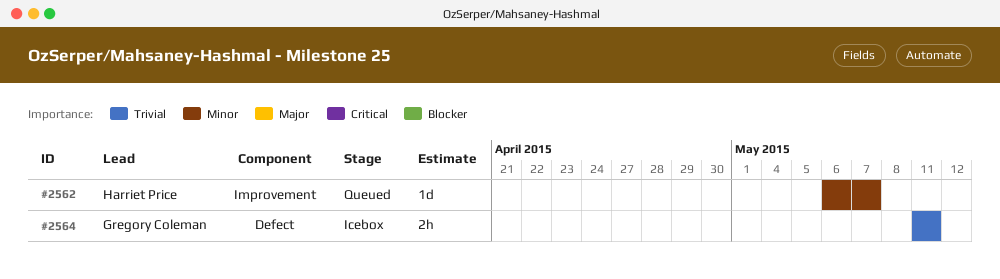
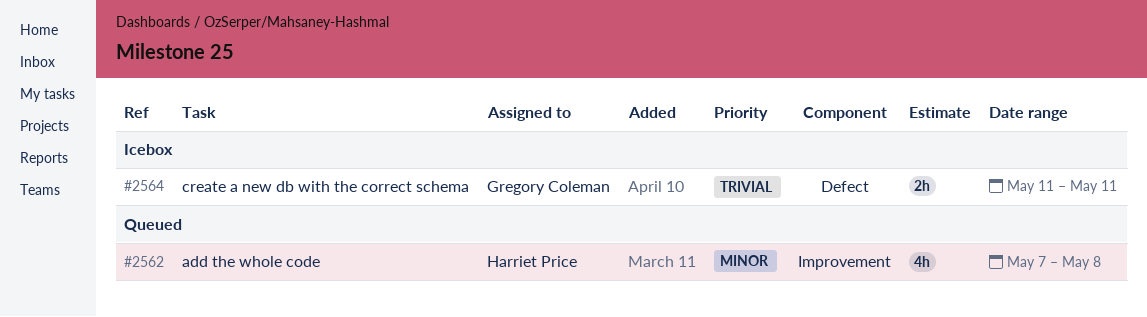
#2562, estimate: 1d -> 4h
#2562, start: May 6 -> May 7
#2562, due: May 7 -> May 8

